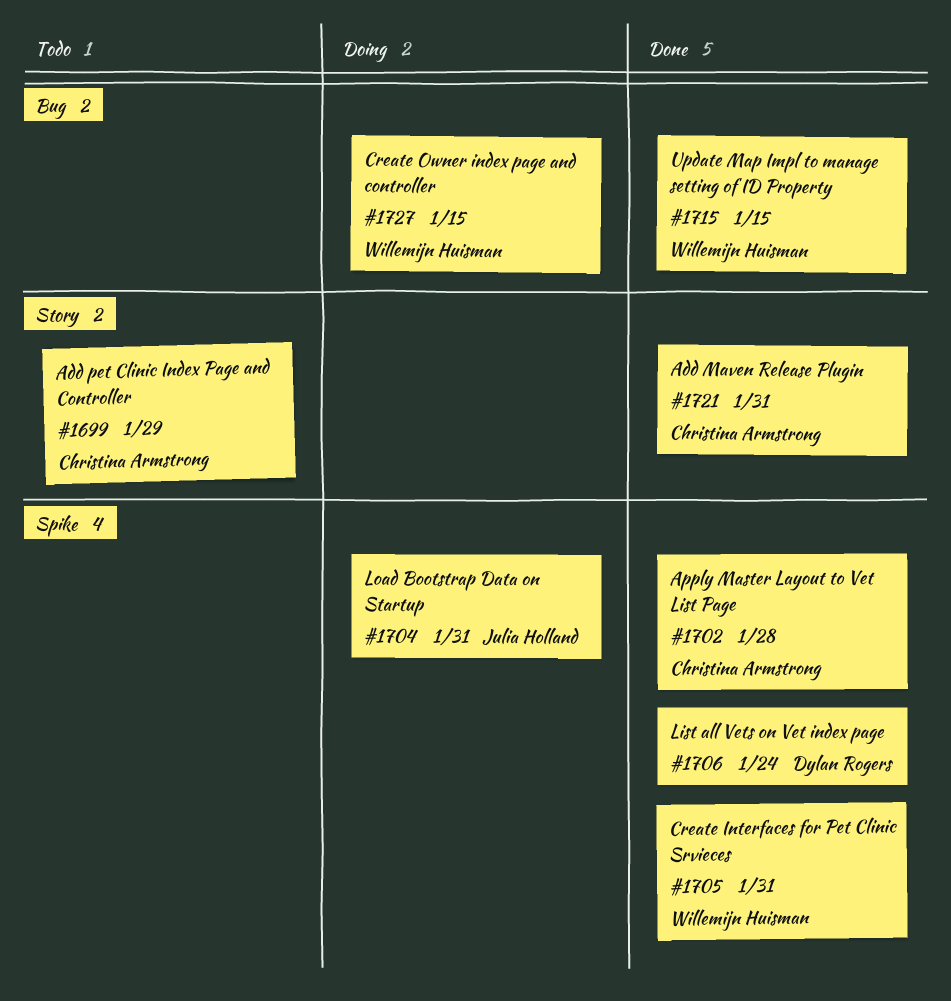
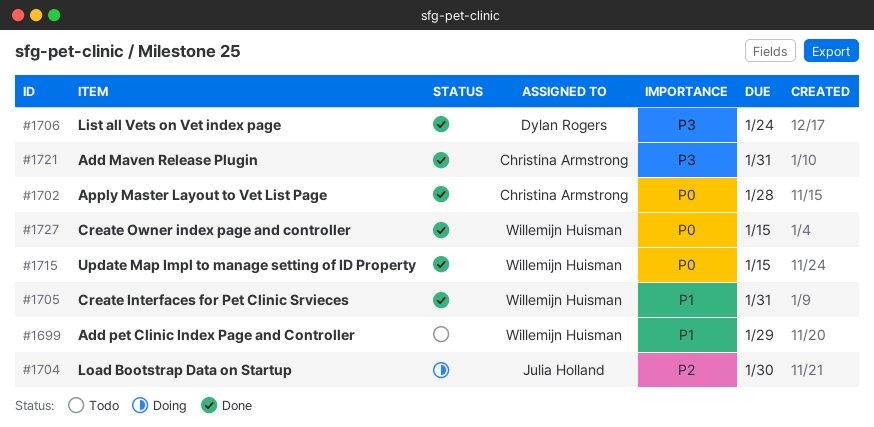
#1699, owner: Christina Armstrong -> Willemijn Huisman
#1704, due: Jan 31 -> Jan 30
#1727, status: Doing -> Done

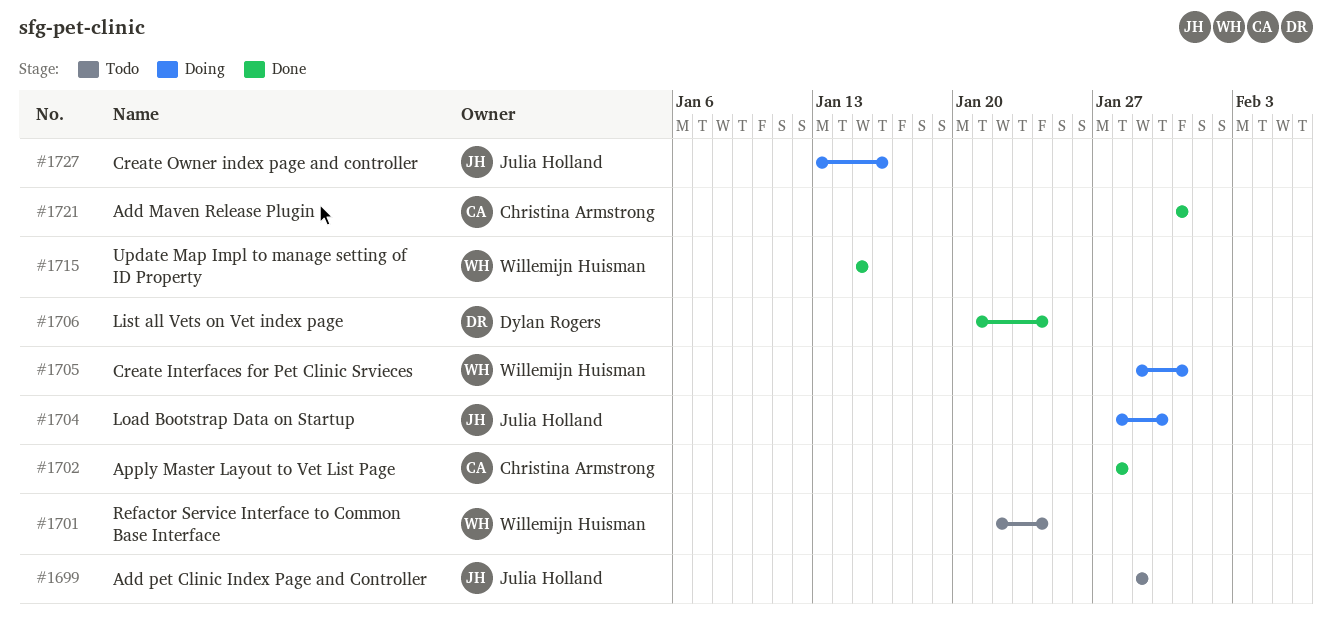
#1699, owner: Willemijn Huisman -> Julia Holland
#1701: none -> present
#1705, status: Done -> Doing
#1727, status: Done -> Doing
#1727, owner: Willemijn Huisman -> Julia Holland
#1727, due: Jan 15 -> Jan 16

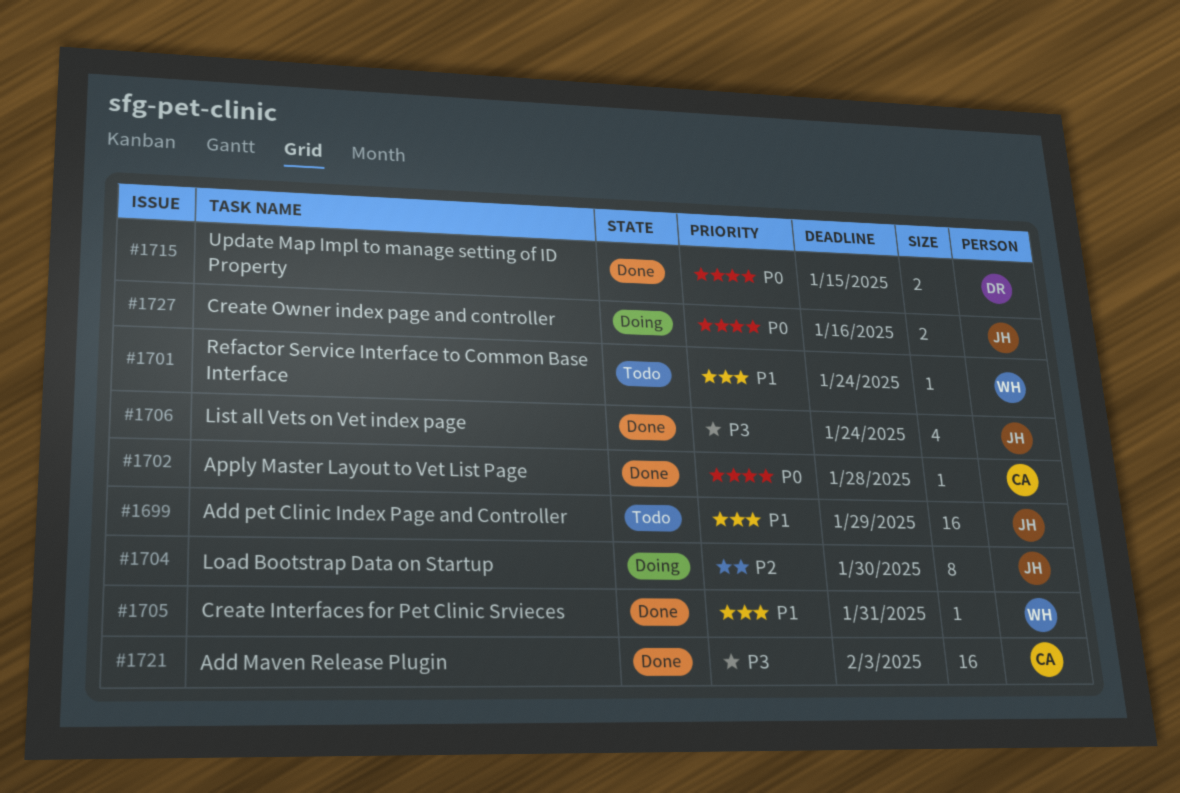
#1705, status: Doing -> Done
#1706, owner: Dylan Rogers -> Julia Holland
#1715, owner: Willemijn Huisman -> Dylan Rogers
#1721, due: Jan 31 -> Feb 3

